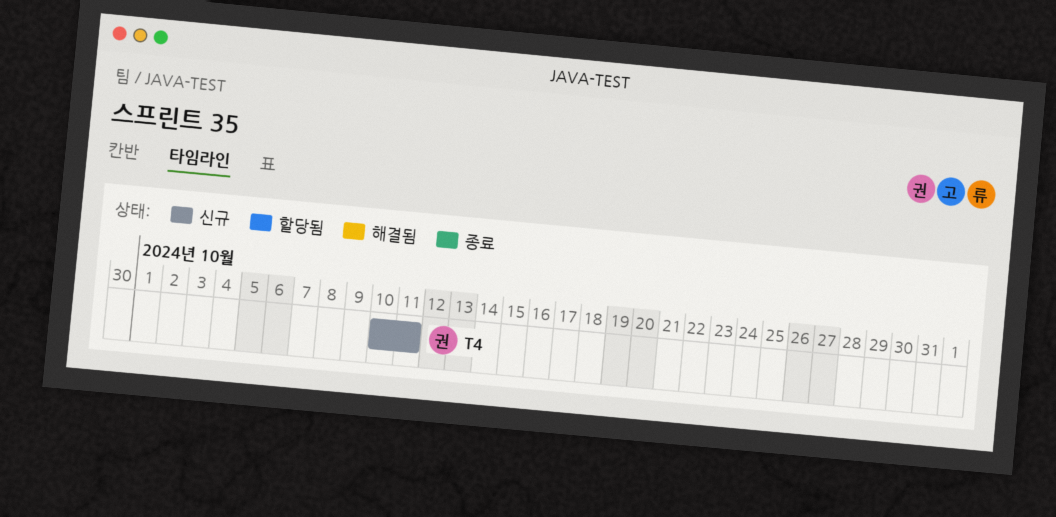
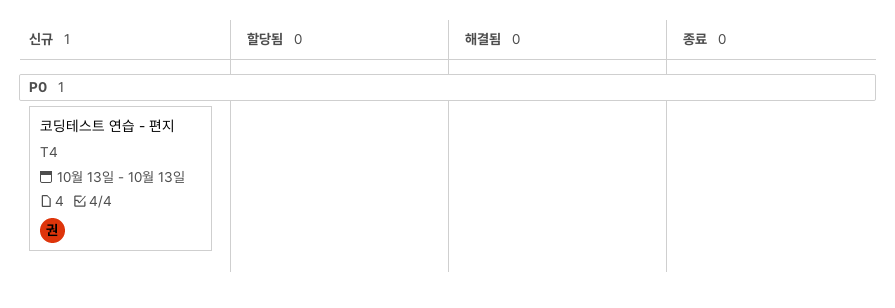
T4, start: Oct 10 -> Oct 13
T4, due: Oct 11 -> Oct 13

